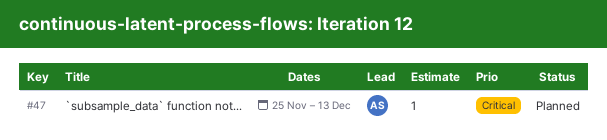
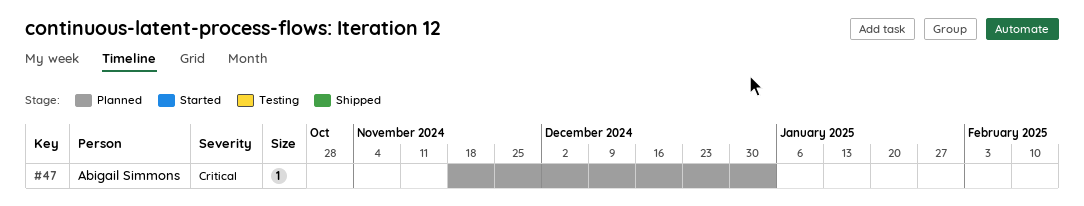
#47, start: Nov 25 -> Nov 18
#47, due: Dec 13 -> Jan 3

